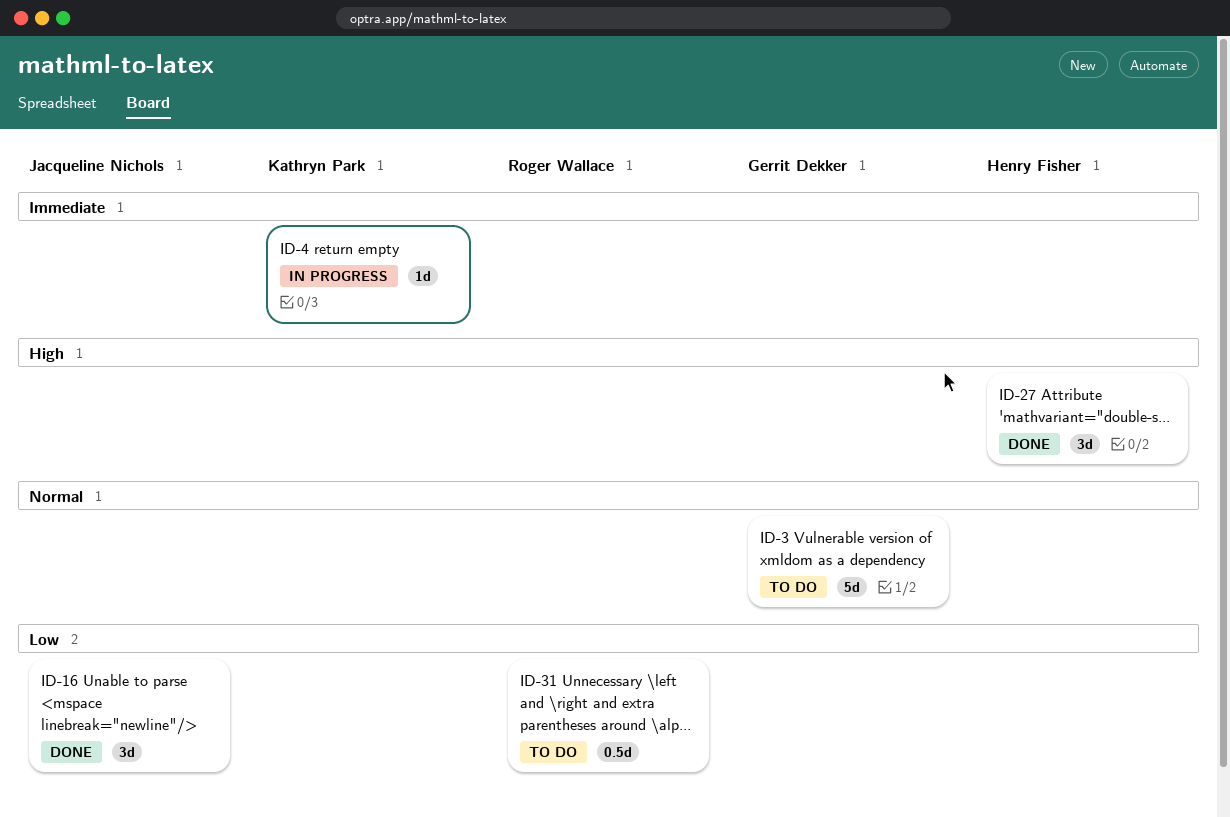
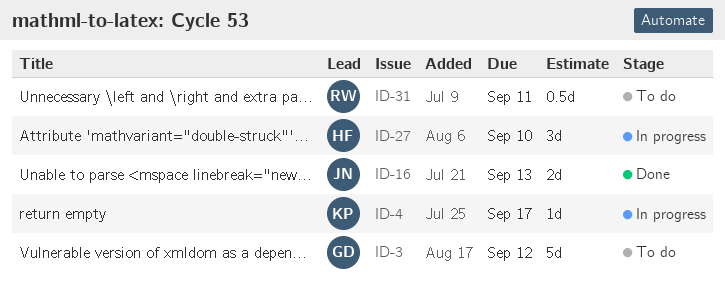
ID-16, estimate: 3d -> 2d
ID-27, status: Done -> In progress

